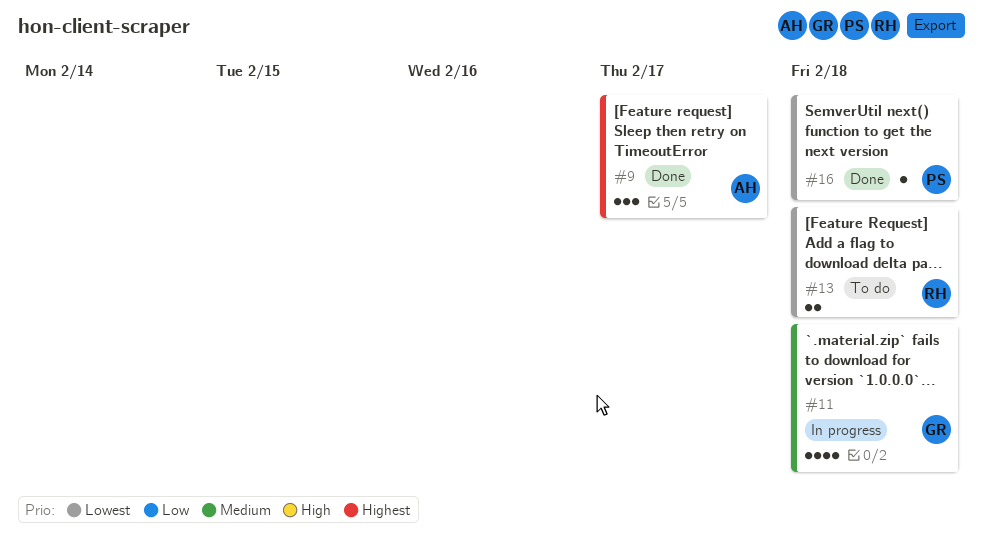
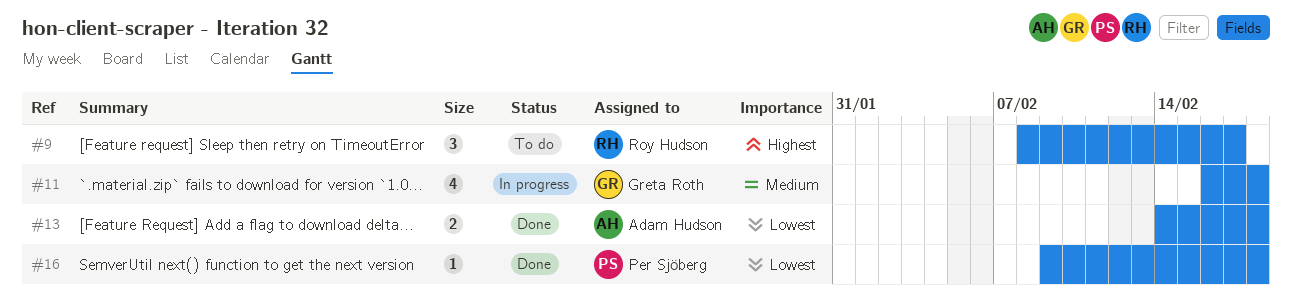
#9, status: Done -> To do
#9, owner: Adam Hudson -> Roy Hudson
#13, status: To do -> Done
#13, owner: Roy Hudson -> Adam Hudson

